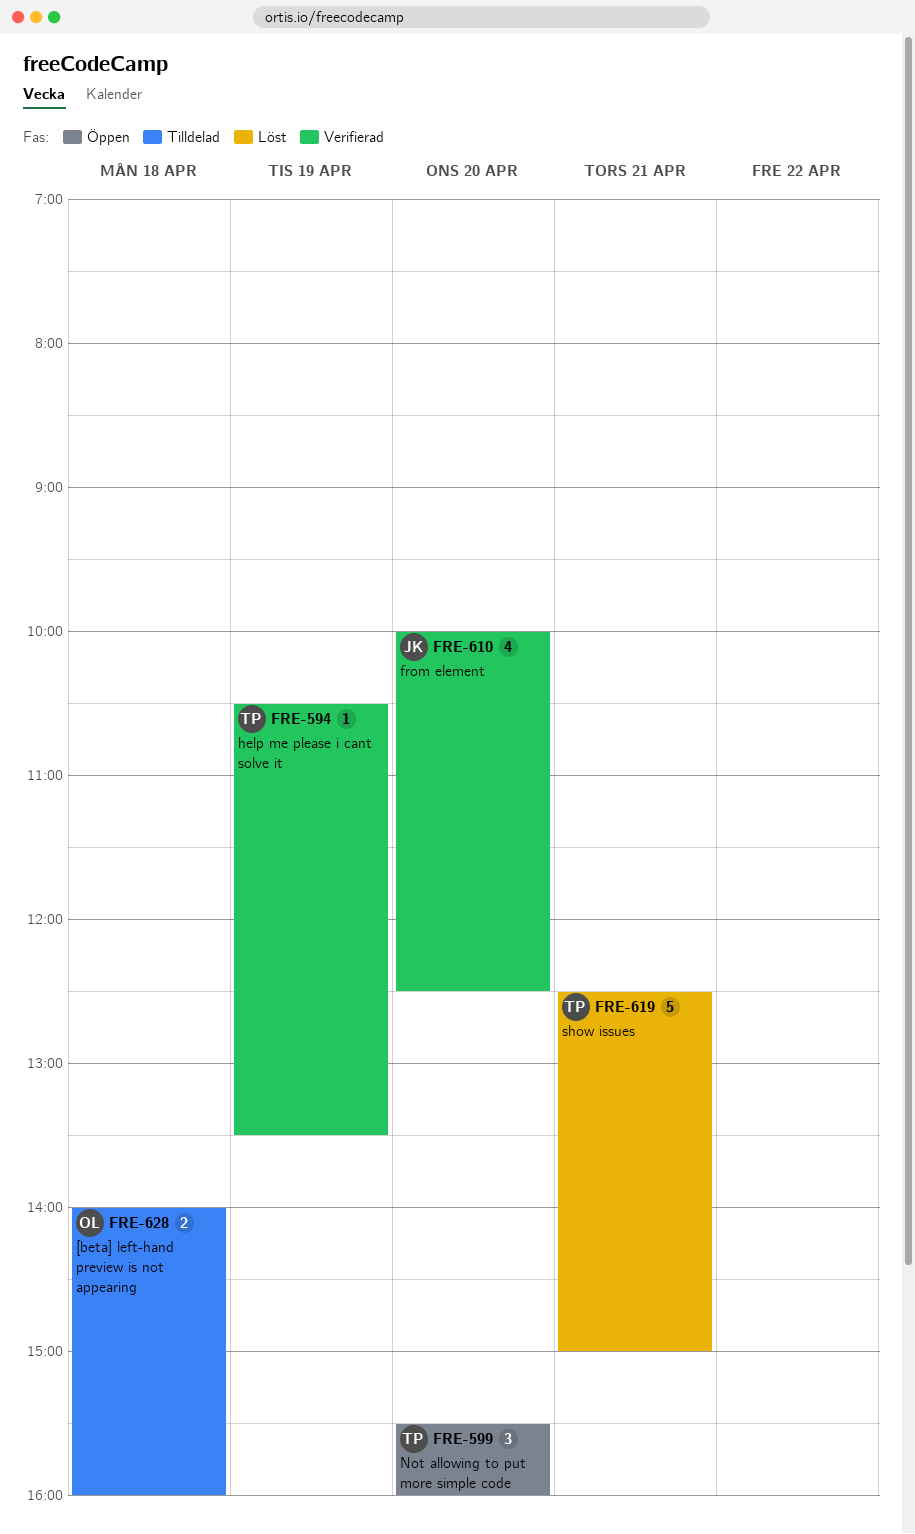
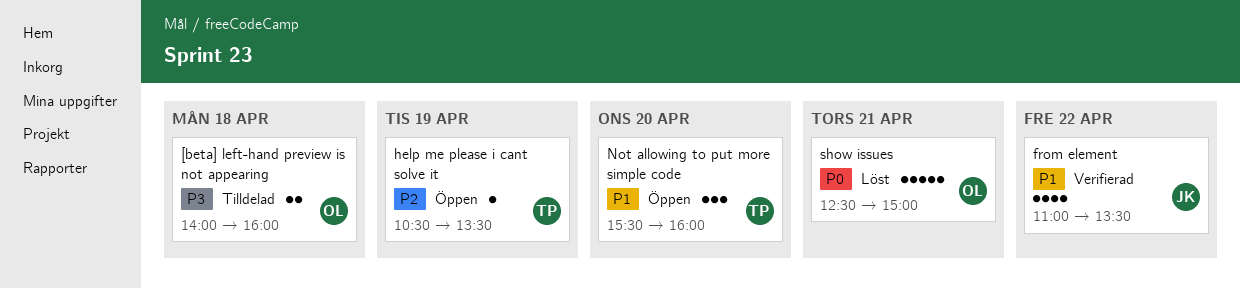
from element, day: Apr 20 -> Apr 22
from element, begins: 10:00 -> 11:00
from element, ends: 12:30 -> 13:30
help me please i cant solve it, status: Verifierad -> Öppen
show issues, owner: TP -> OL

